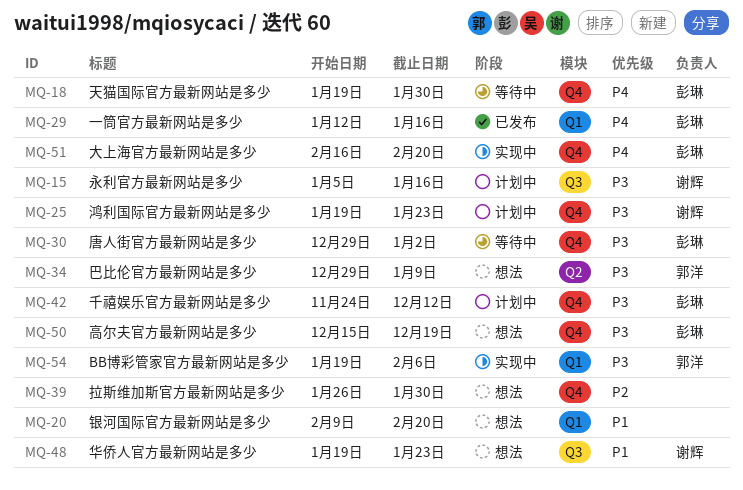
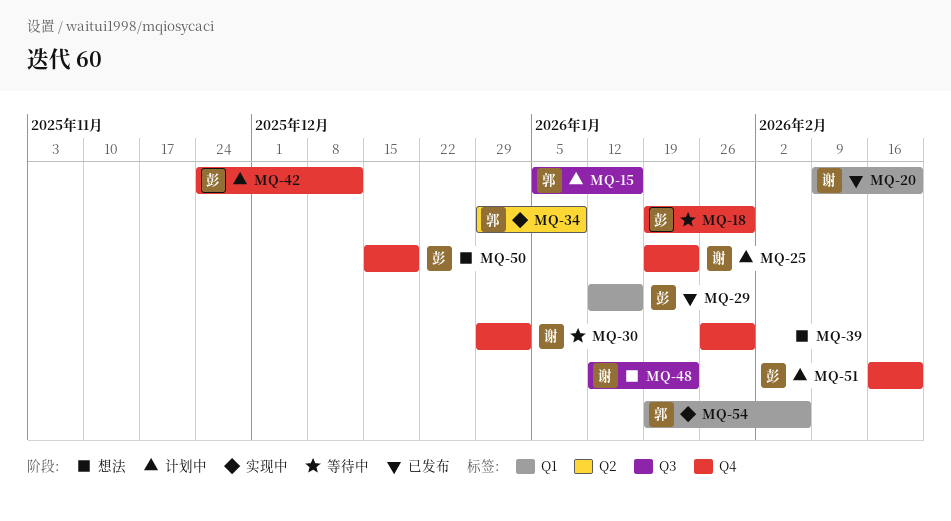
MQ-15, owner: 谢辉 -> 郭洋
MQ-20, status: 想法 -> 已发布
MQ-20, owner: none -> 谢辉
MQ-30, owner: 彭琳 -> 谢辉
MQ-34, status: 想法 -> 实现中
MQ-48, start: Jan 19 -> Jan 12
MQ-51, status: 实现中 -> 计划中

